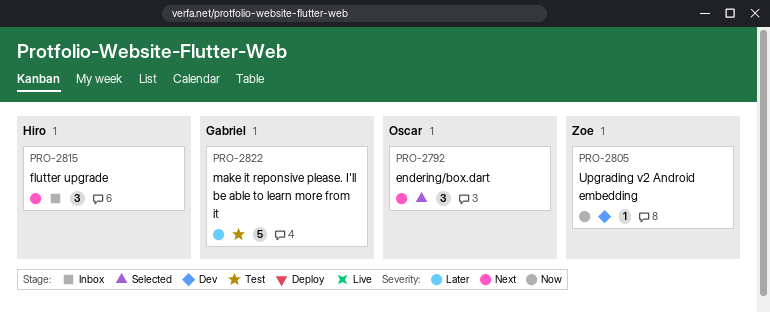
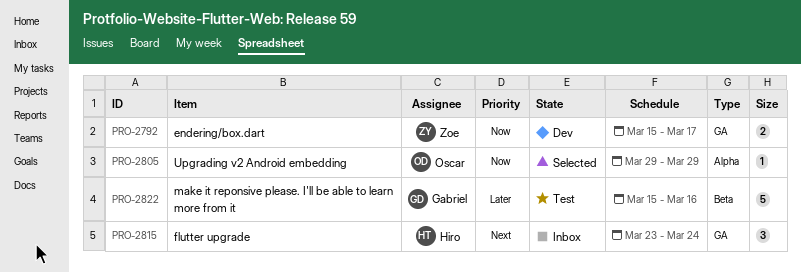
PRO-2792, status: Selected -> Dev
PRO-2792, owner: Oscar -> Zoe
PRO-2792, priority: Next -> Now
PRO-2792, estimate: 3 -> 2
PRO-2805, status: Dev -> Selected
PRO-2805, owner: Zoe -> Oscar

